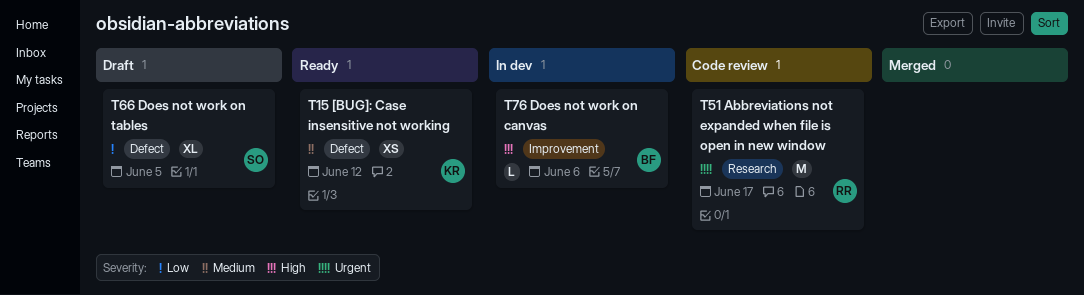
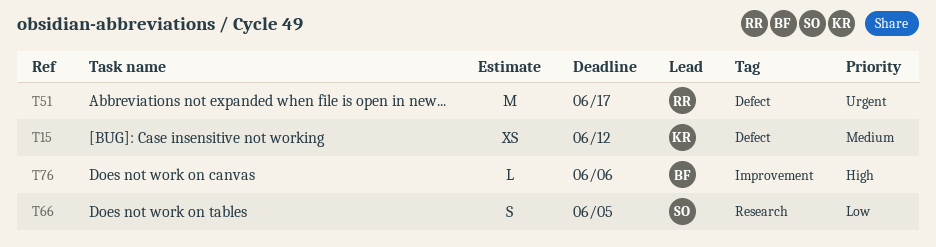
T51, label: Research -> Defect
T66, label: Defect -> Research
T66, estimate: XL -> S

